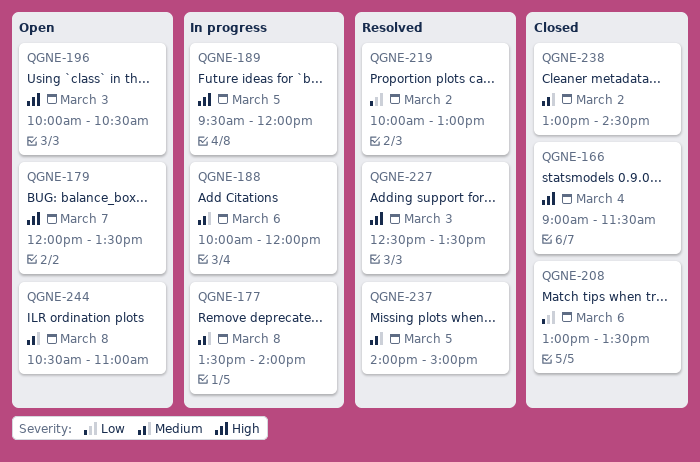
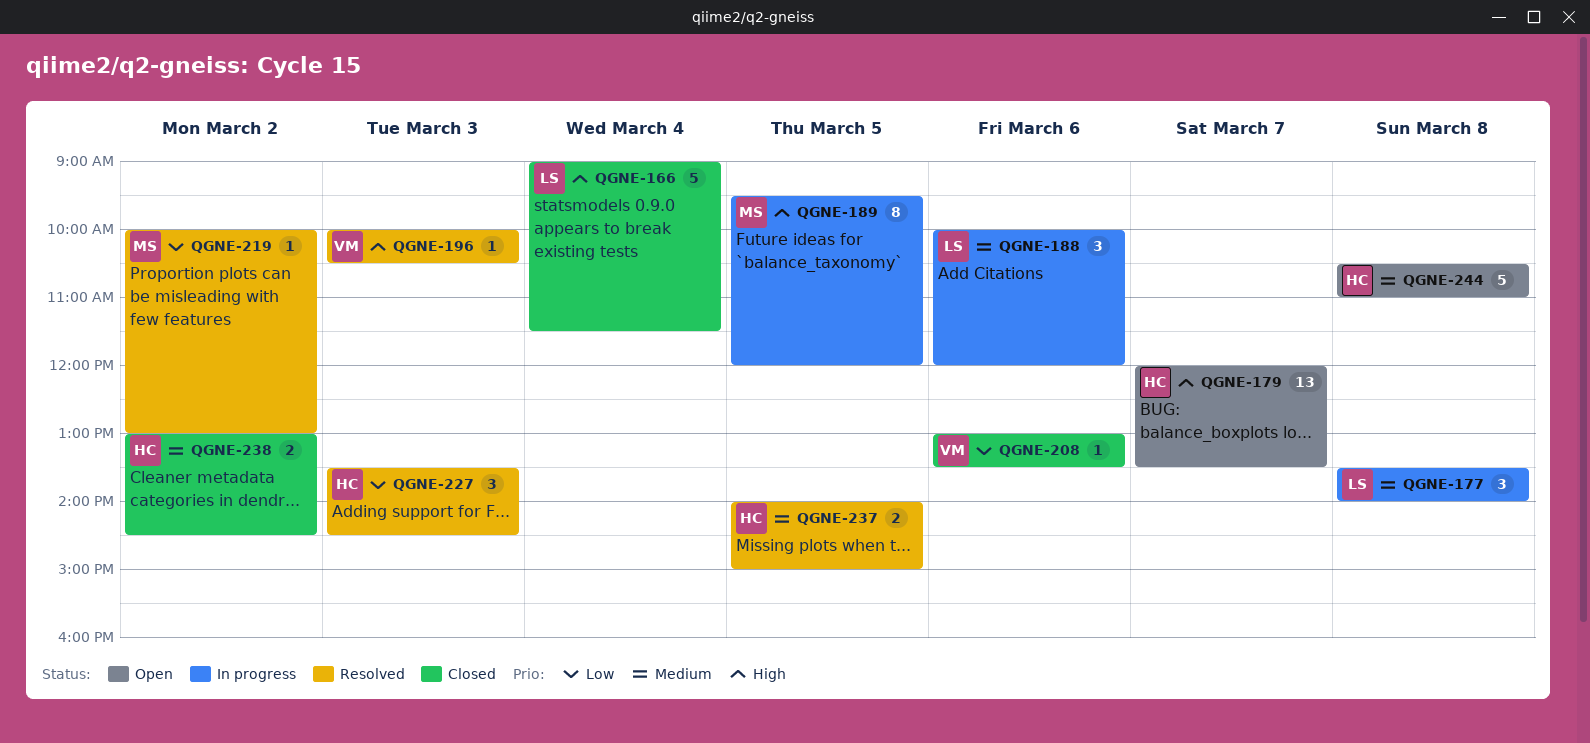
QGNE-196, status: Open -> Resolved
QGNE-227, priority: High -> Low
QGNE-227, begins: 12:30 -> 13:30
QGNE-227, ends: 13:30 -> 14:30

